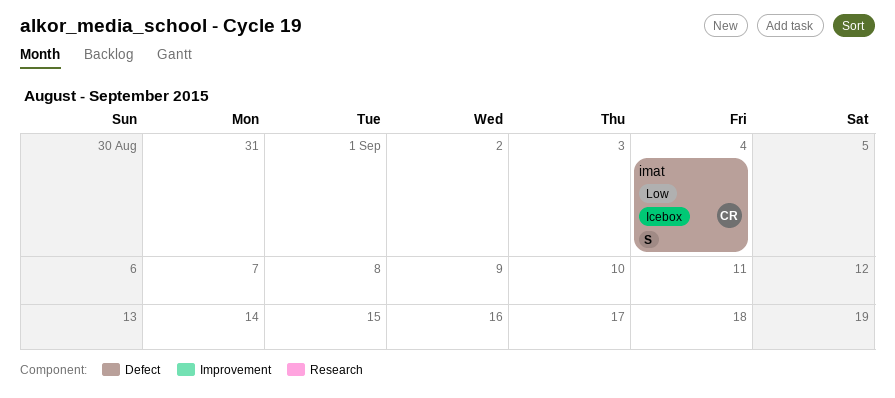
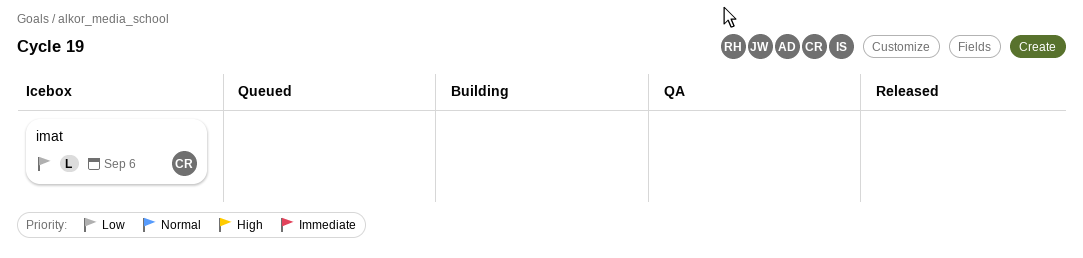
imat, estimate: S -> L
imat, due: Sep 4 -> Sep 6

